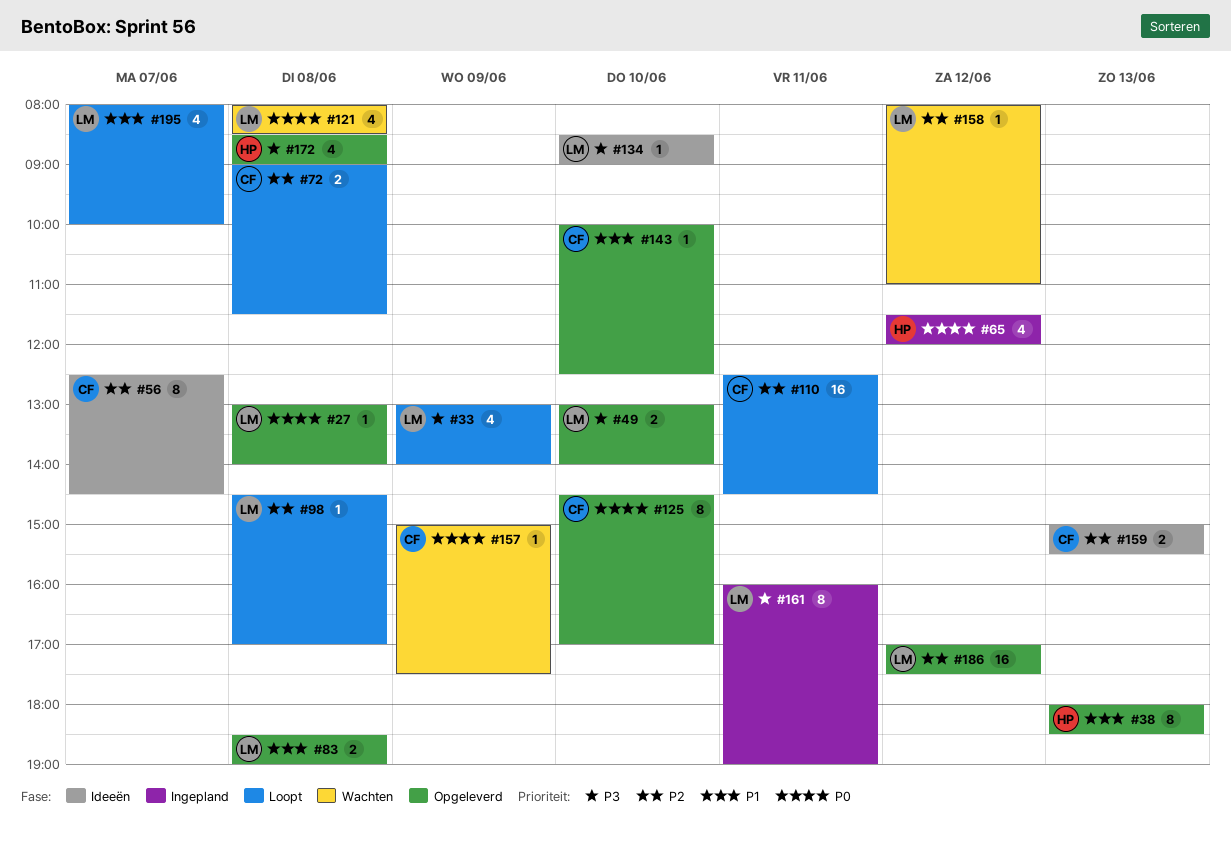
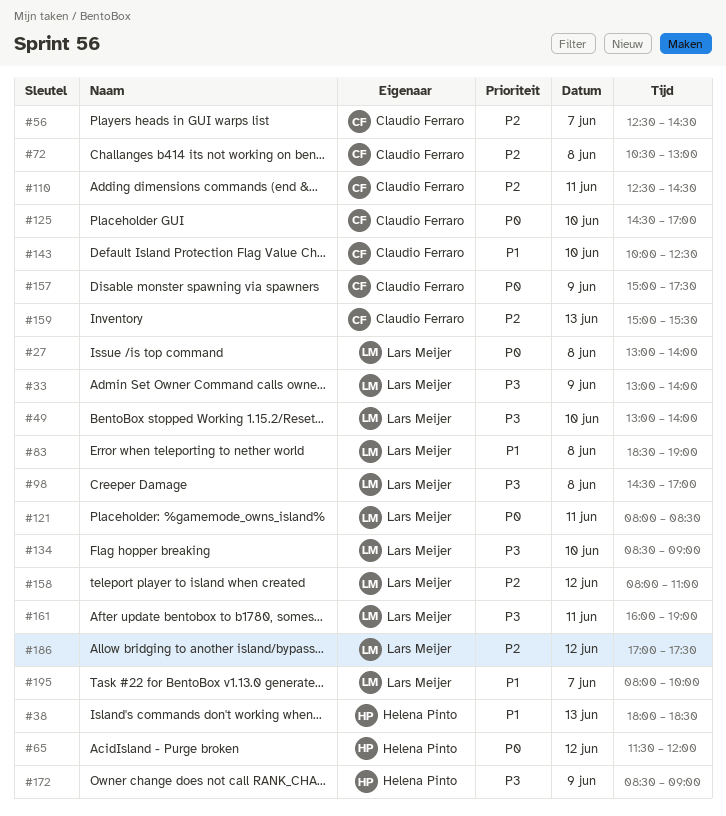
#72, begins: 09:00 -> 10:30
#72, ends: 11:30 -> 13:00
#98, priority: P2 -> P3
#121, day: Jun 8 -> Jun 11
#172, day: Jun 8 -> Jun 9

